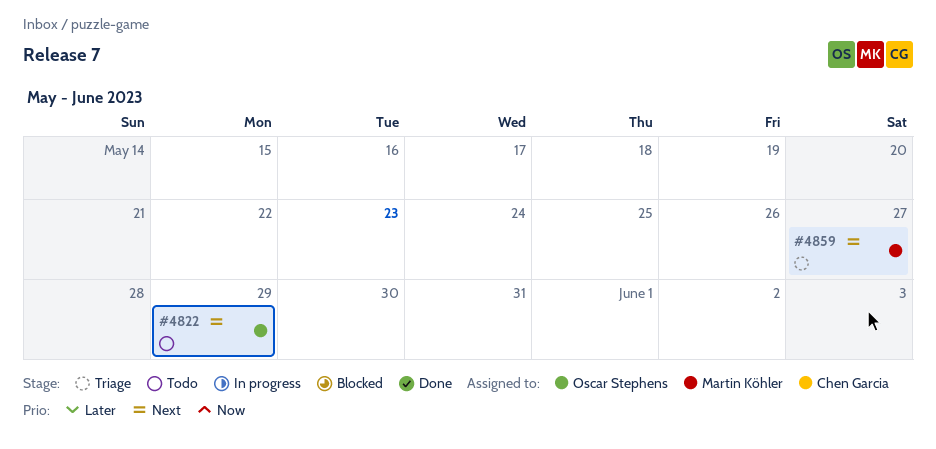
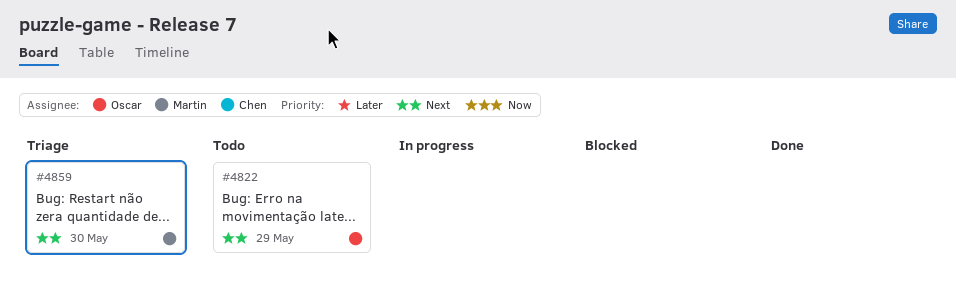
#4859, due: May 27 -> May 30

